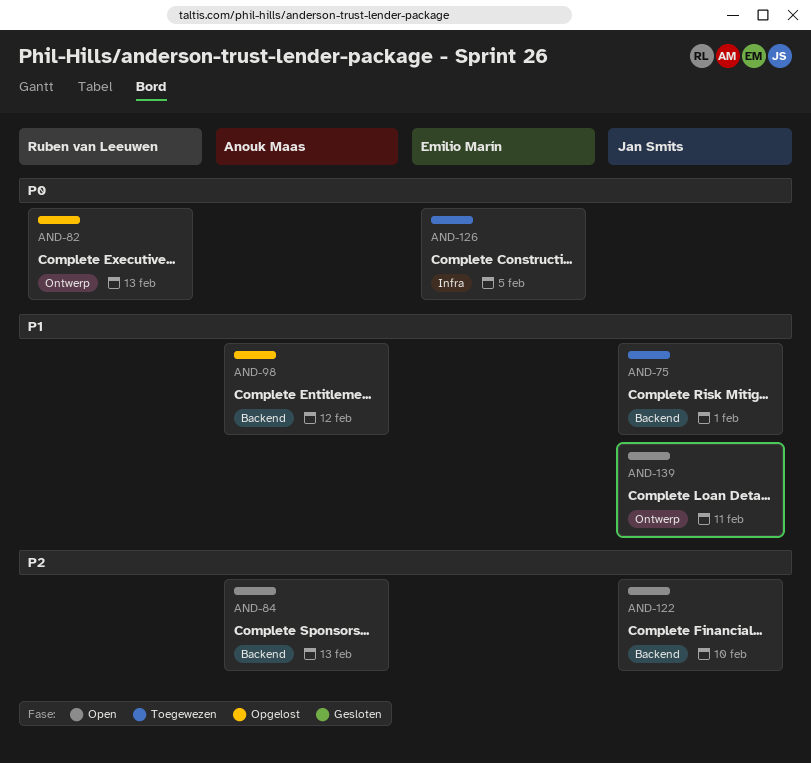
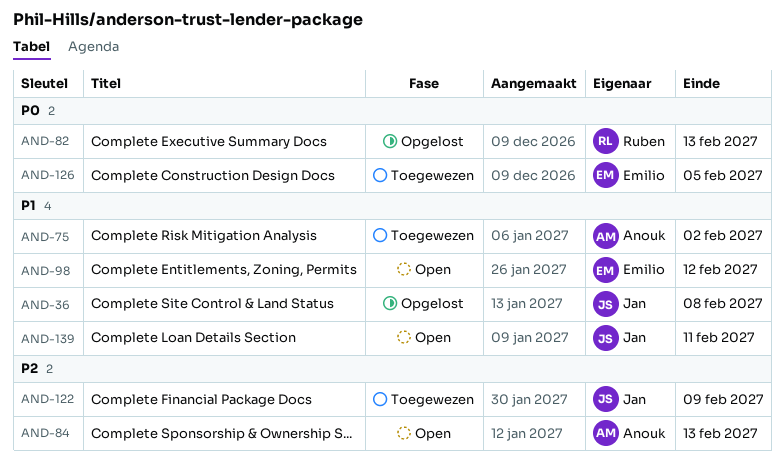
AND-36: none -> present
AND-75, owner: Jan Smits -> Anouk Maas
AND-75, due: Feb 1 -> Feb 2
AND-98, status: Opgelost -> Open
AND-98, owner: Anouk Maas -> Emilio Marín
AND-122, status: Open -> Toegewezen
AND-122, due: Feb 10 -> Feb 9

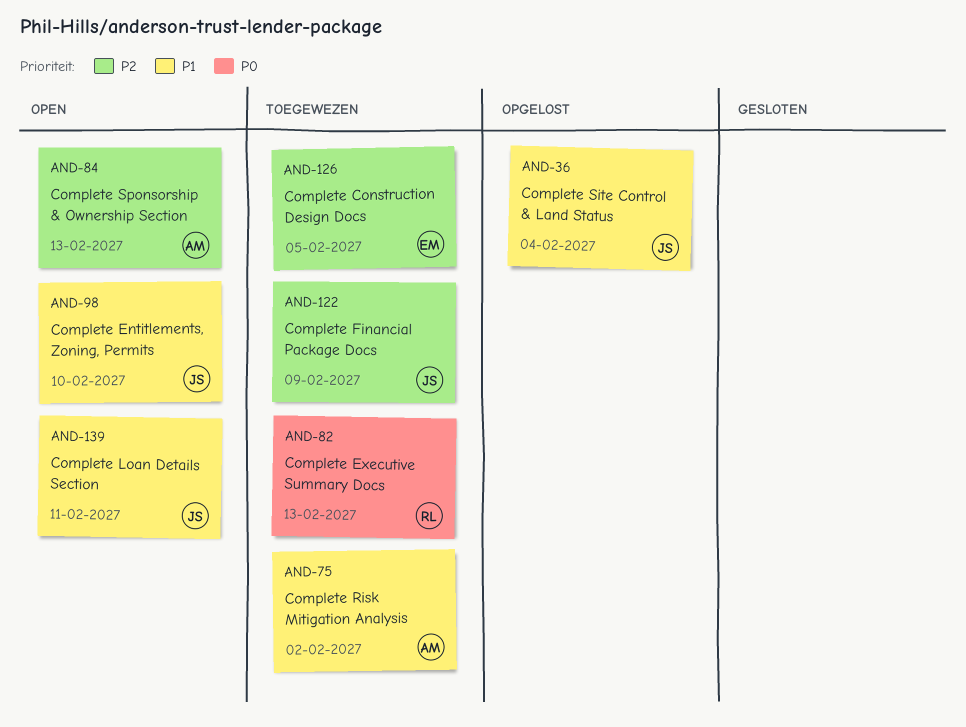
AND-36, due: Feb 8 -> Feb 4
AND-82, status: Opgelost -> Toegewezen
AND-98, owner: Emilio -> Jan
AND-98, due: Feb 12 -> Feb 10
AND-126, priority: P0 -> P2

